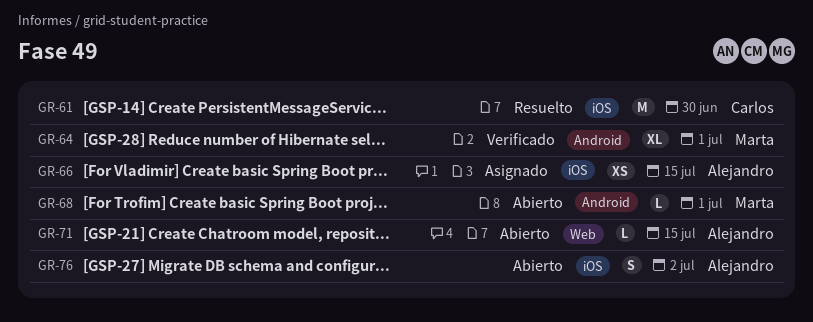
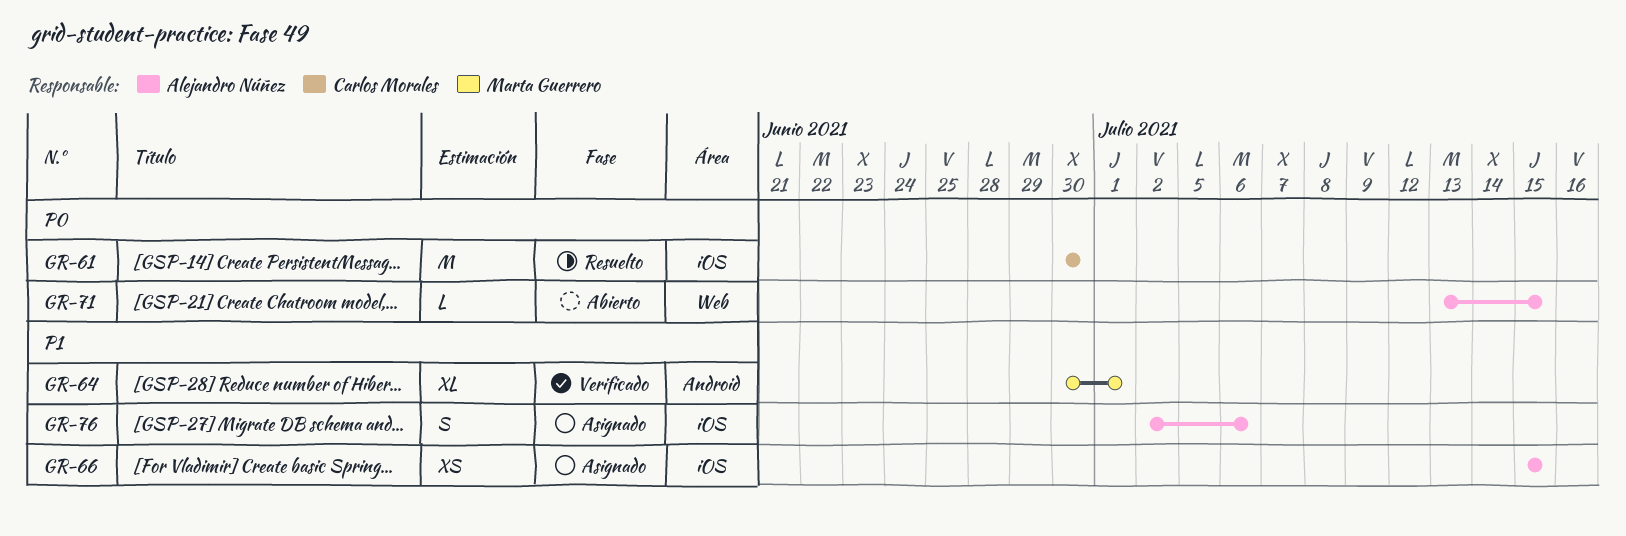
GR-68: present -> none
GR-76, status: Abierto -> Asignado
GR-76, due: Jul 2 -> Jul 6

